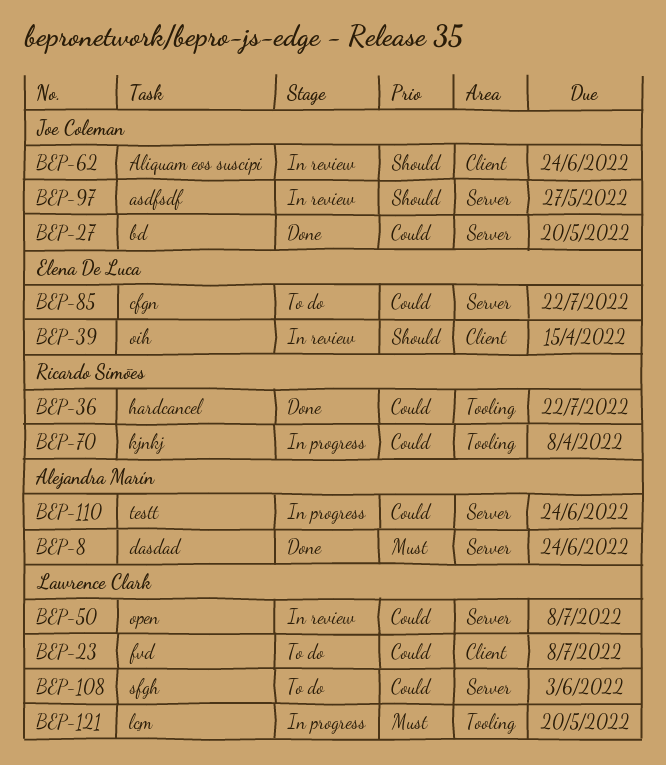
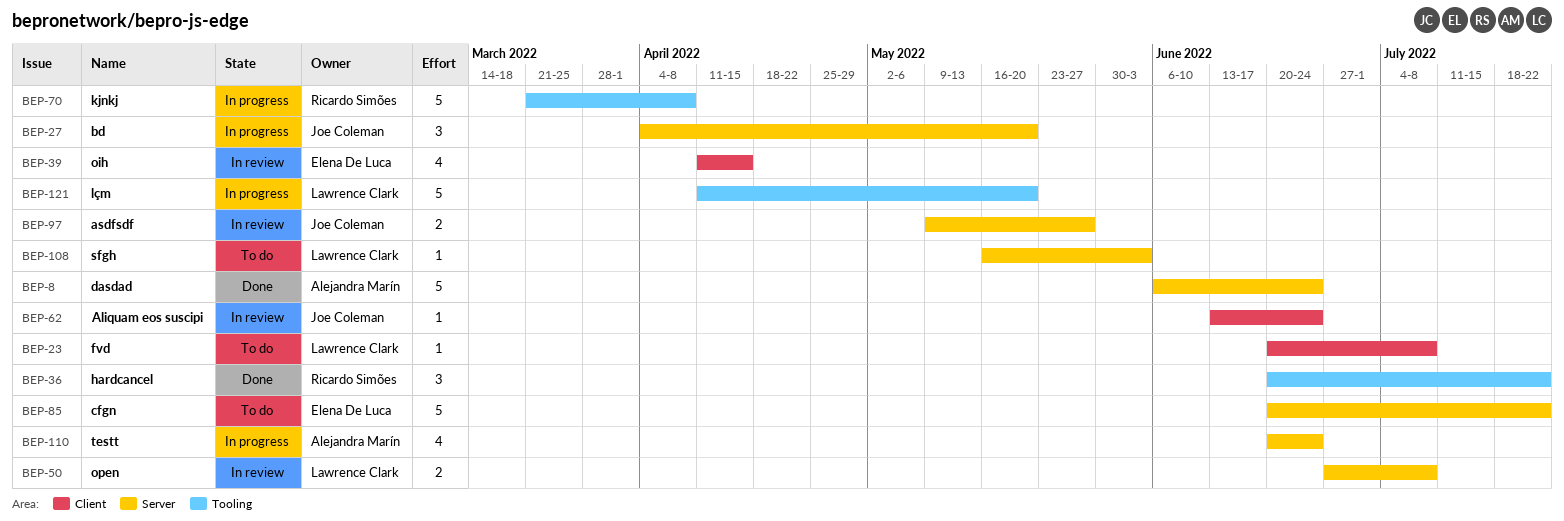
BEP-27, status: Done -> In progress

